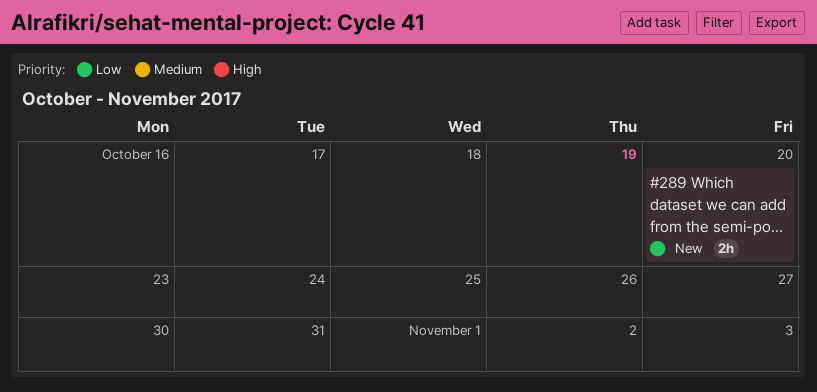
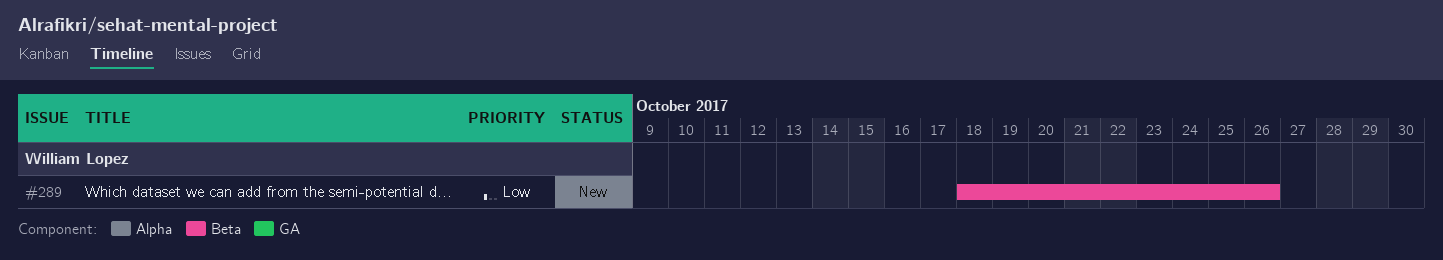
#289, due: Oct 20 -> Oct 26

